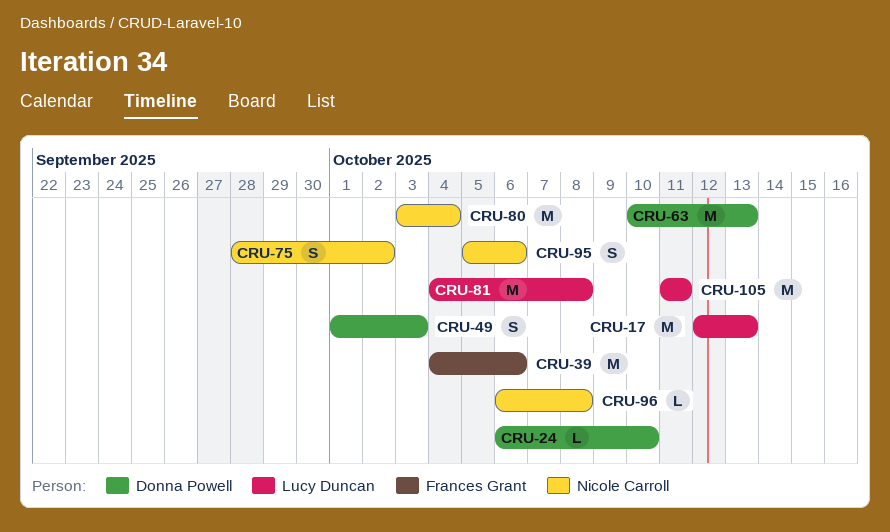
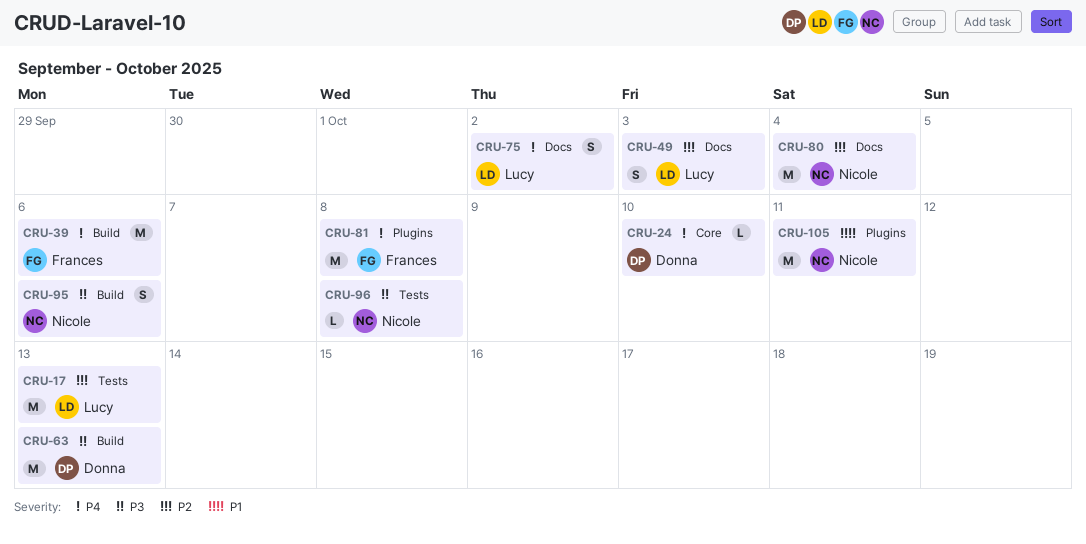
CRU-49, owner: Donna Powell -> Lucy Duncan
CRU-75, owner: Nicole Carroll -> Lucy Duncan
CRU-81, owner: Lucy Duncan -> Frances Grant
CRU-105, owner: Lucy Duncan -> Nicole Carroll

